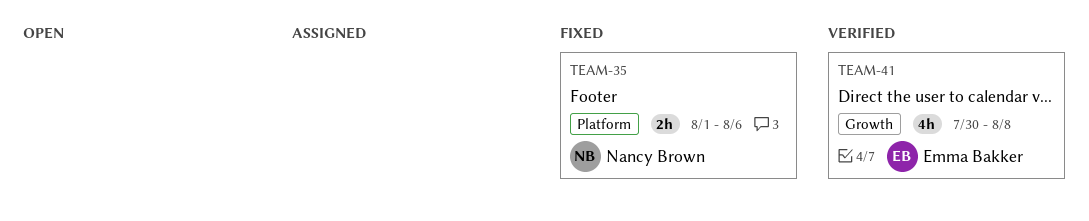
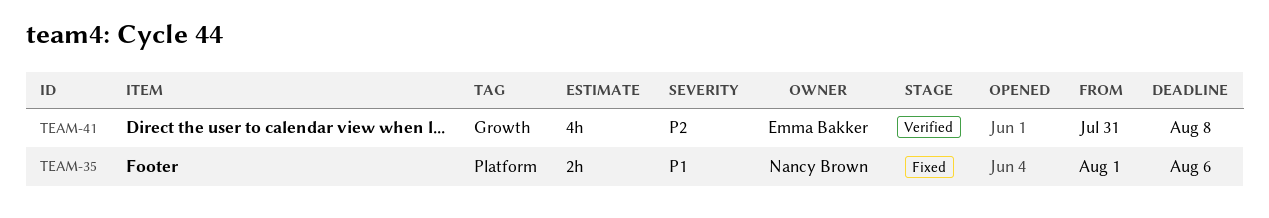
TEAM-41, start: Jul 30 -> Jul 31

